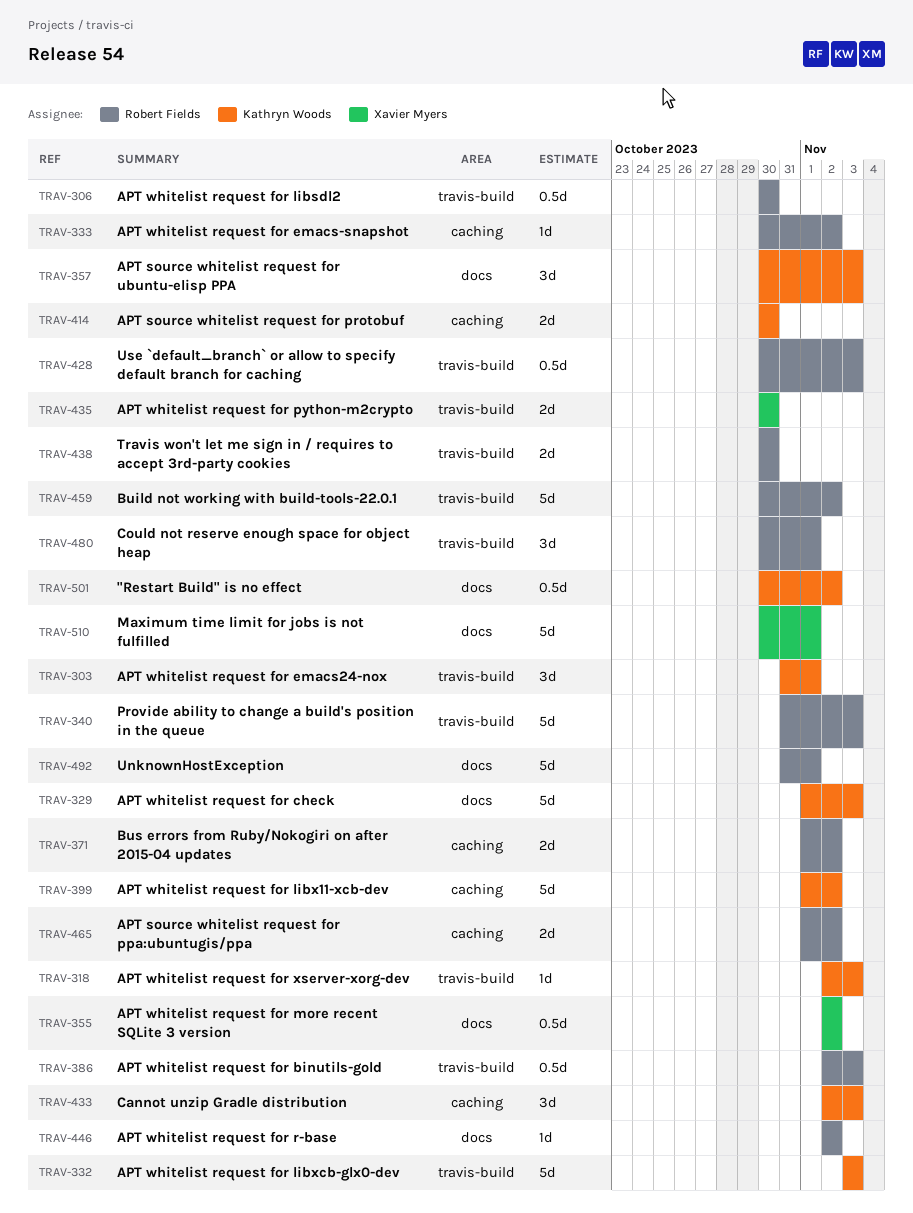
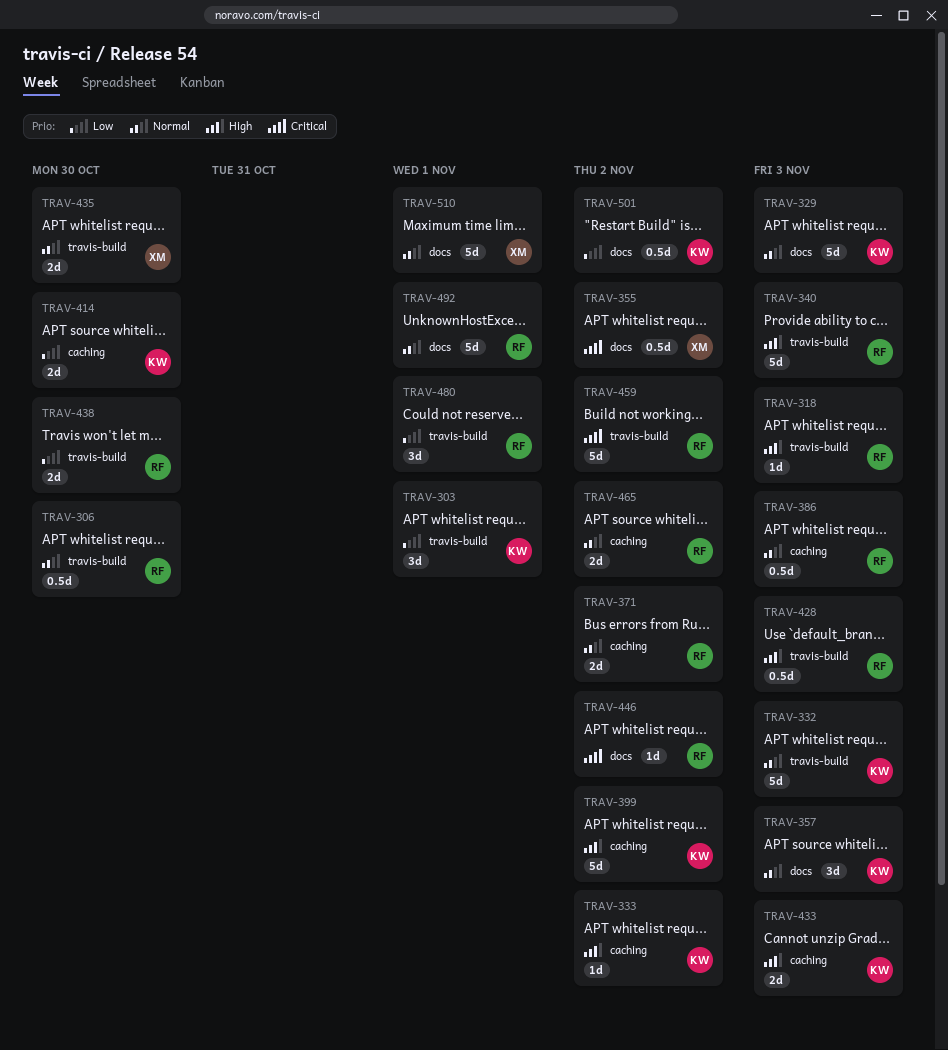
TRAV-318, owner: Kathryn Woods -> Robert Fields
TRAV-333, owner: Robert Fields -> Kathryn Woods
TRAV-386, label: travis-build -> caching
TRAV-433, estimate: 3d -> 2d

